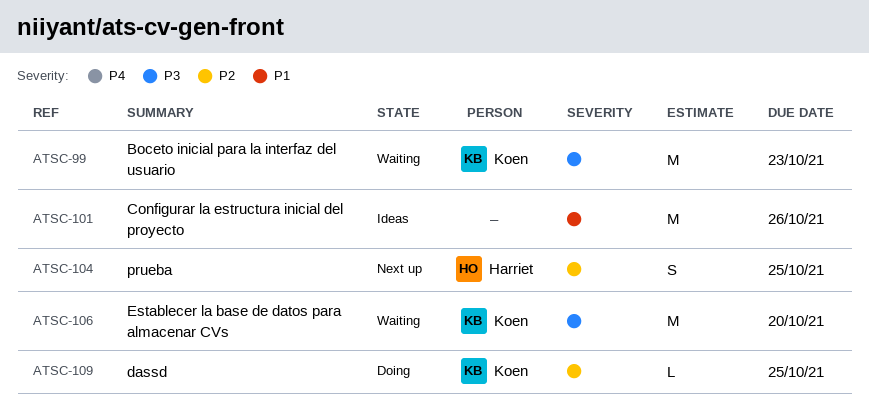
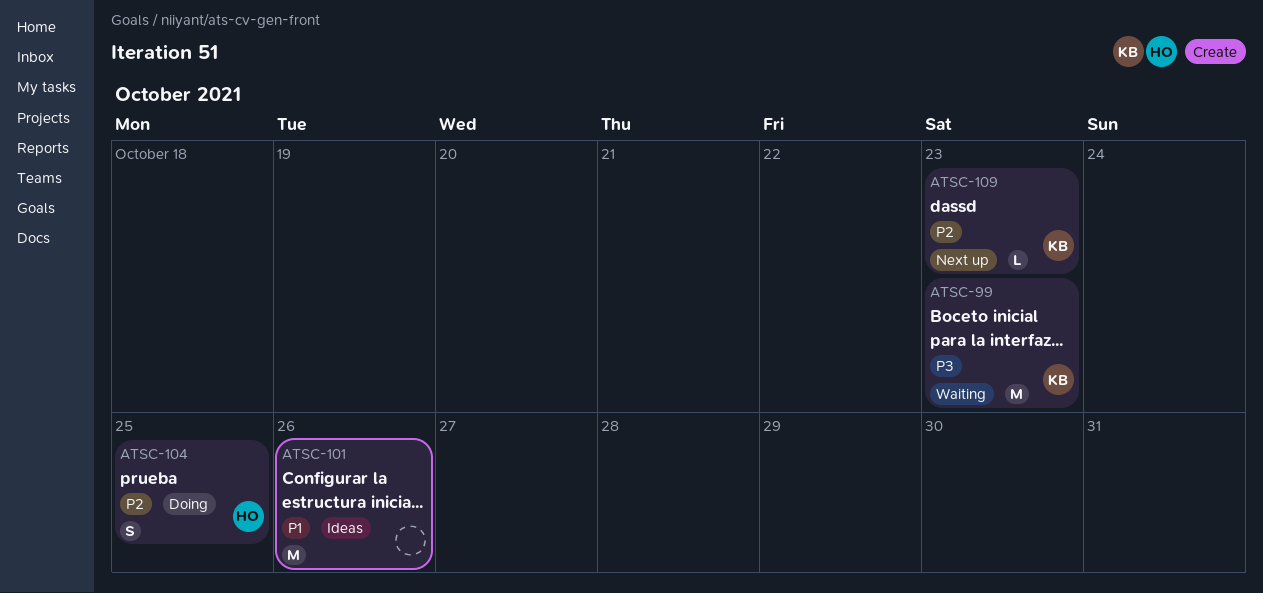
ATSC-104, status: Next up -> Doing
ATSC-106: present -> none
ATSC-109, status: Doing -> Next up
ATSC-109, due: Oct 25 -> Oct 23

